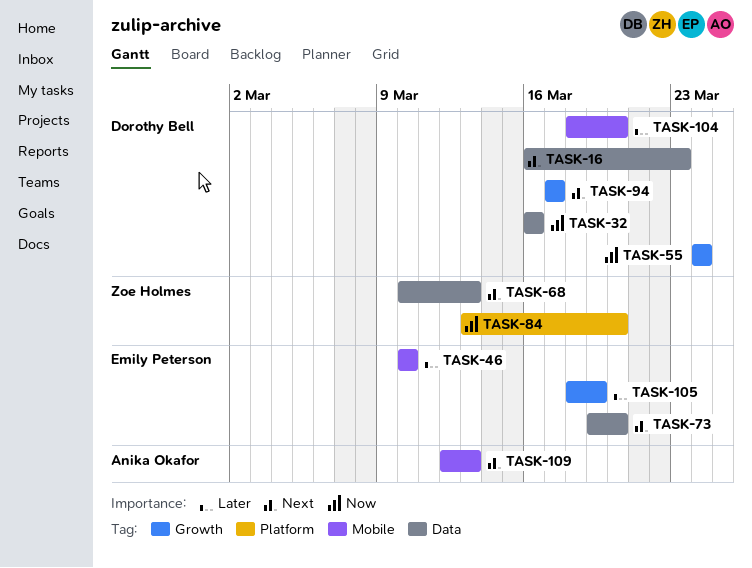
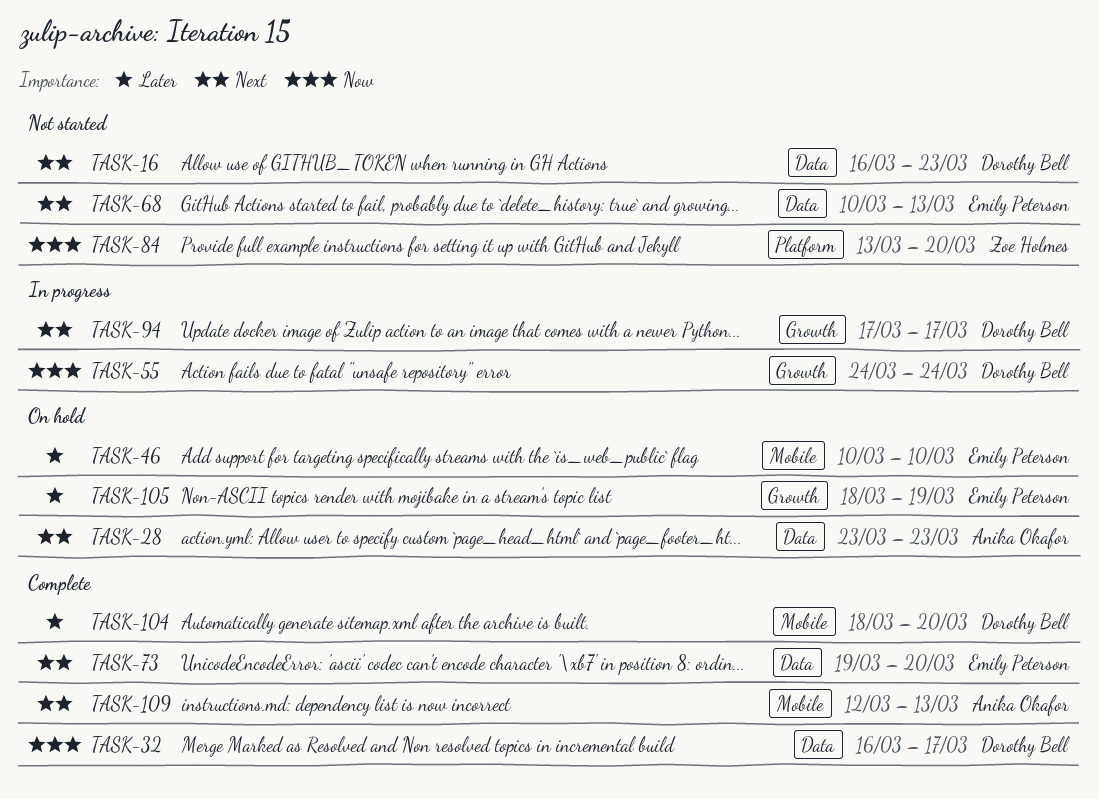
TASK-28: none -> present
TASK-32, due: Mar 16 -> Mar 17
TASK-68, owner: Zoe Holmes -> Emily Peterson

